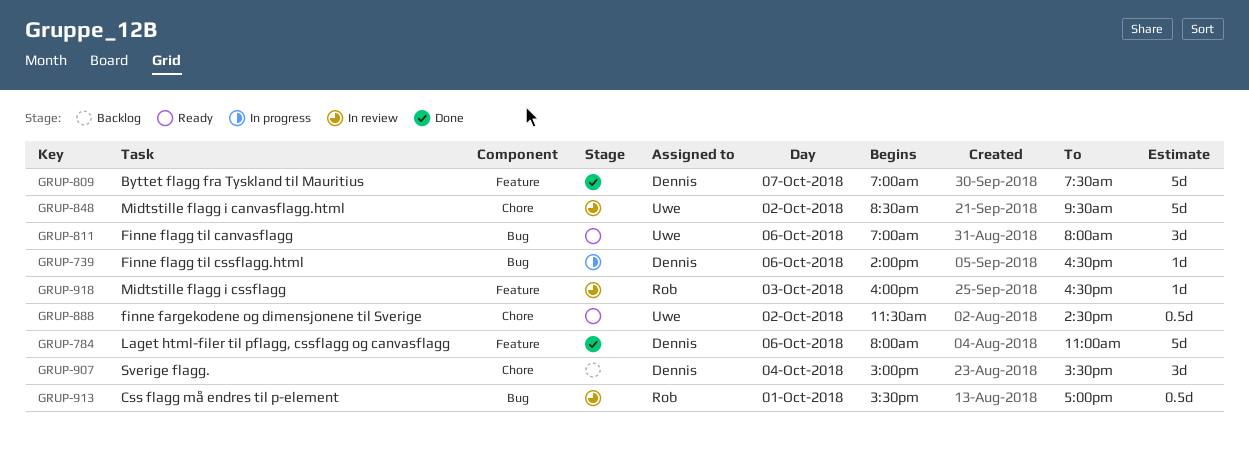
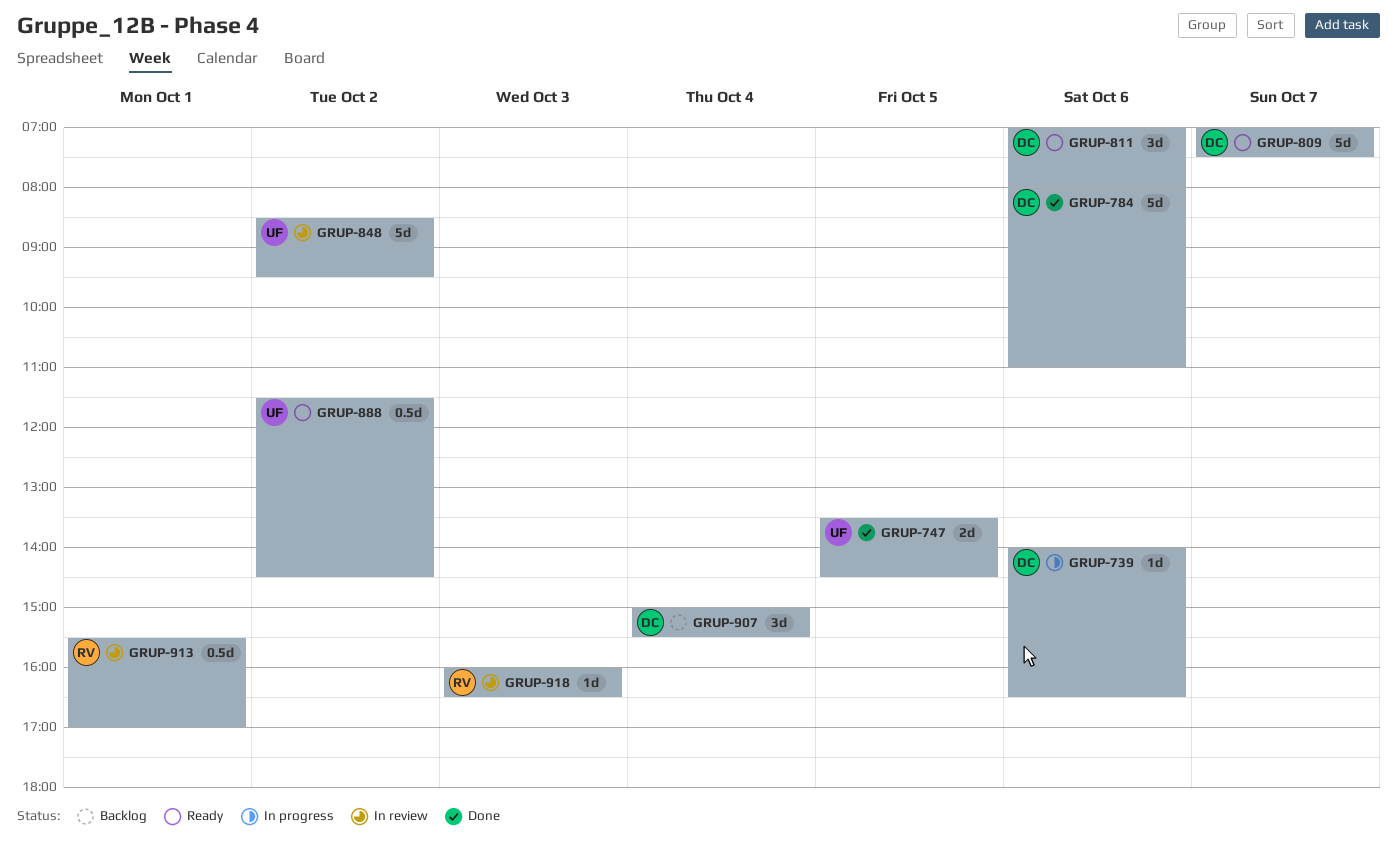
GRUP-747: none -> present
GRUP-809, status: Done -> Ready
GRUP-811, owner: Uwe -> Dennis

